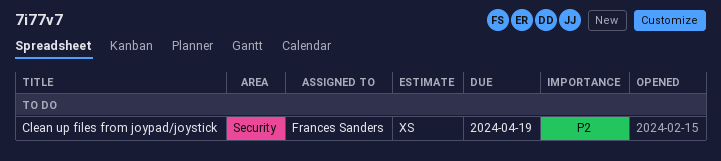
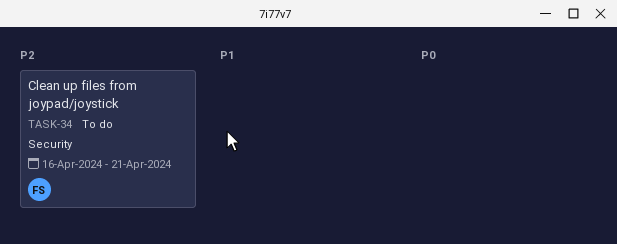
Clean up files from joypad/joystick, due: Apr 19 -> Apr 21

